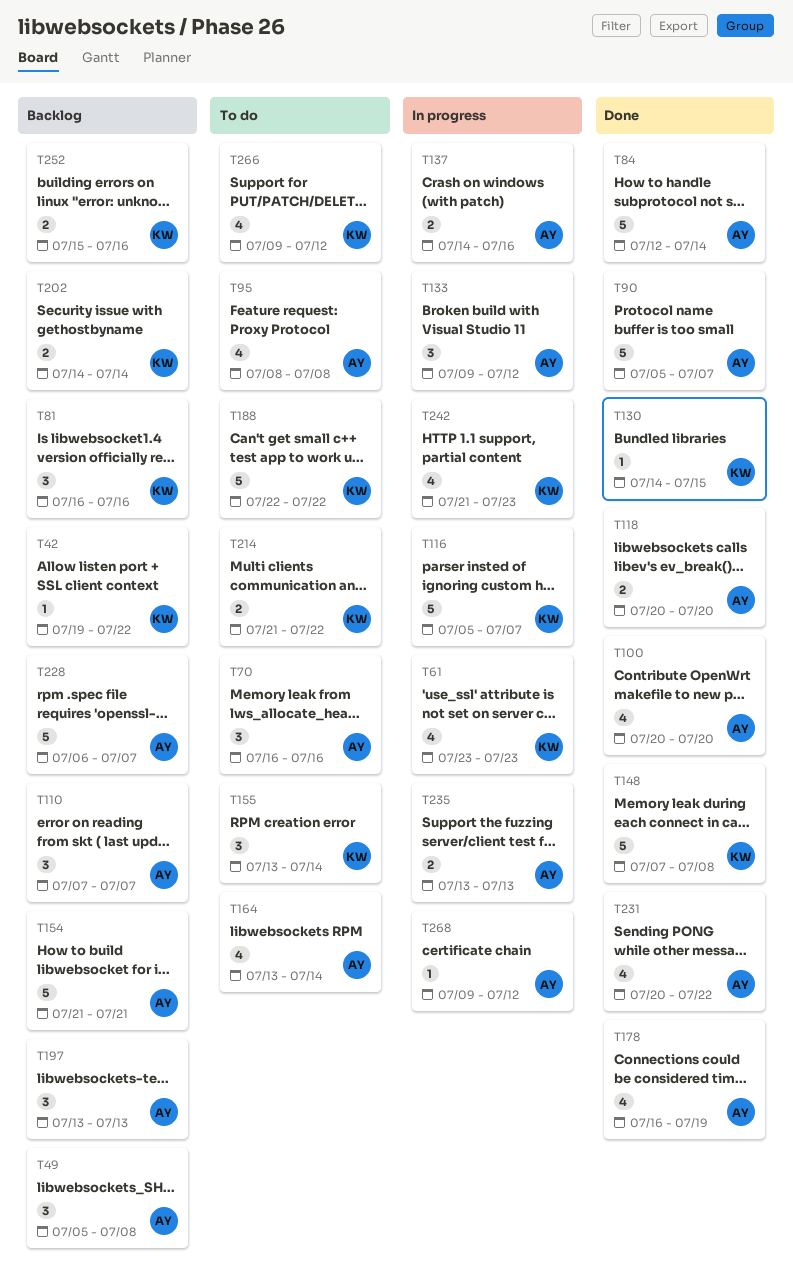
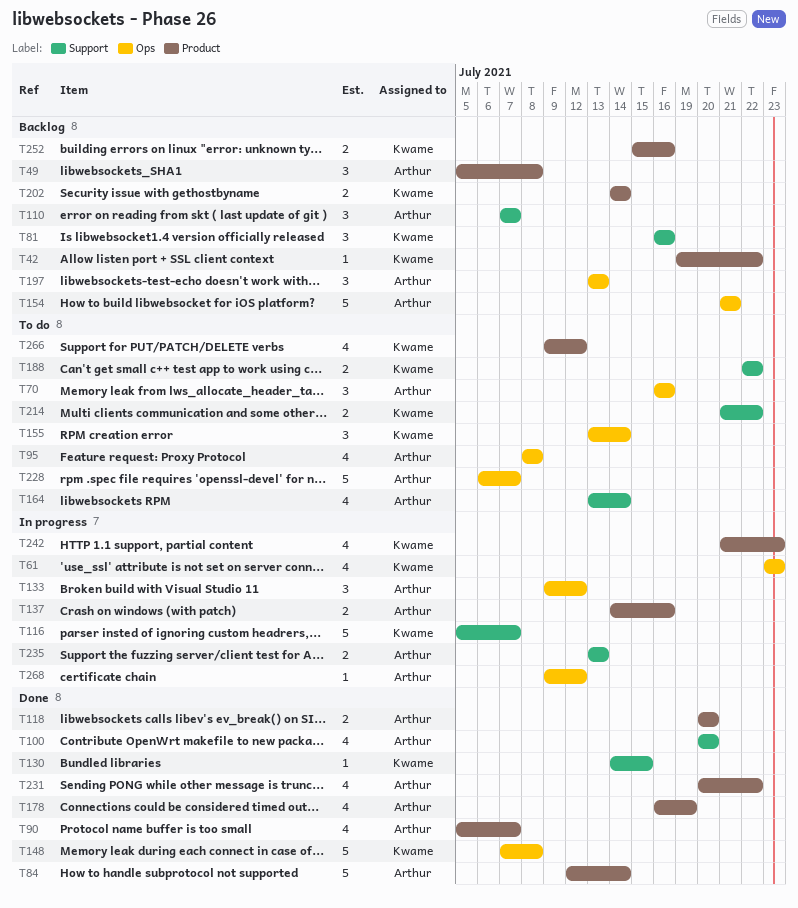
T90, estimate: 5 -> 4
T188, estimate: 5 -> 2
T228, status: Backlog -> To do

